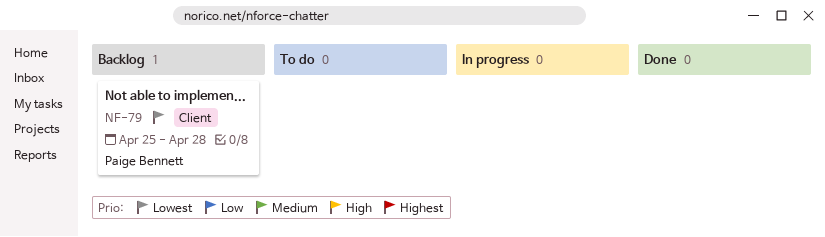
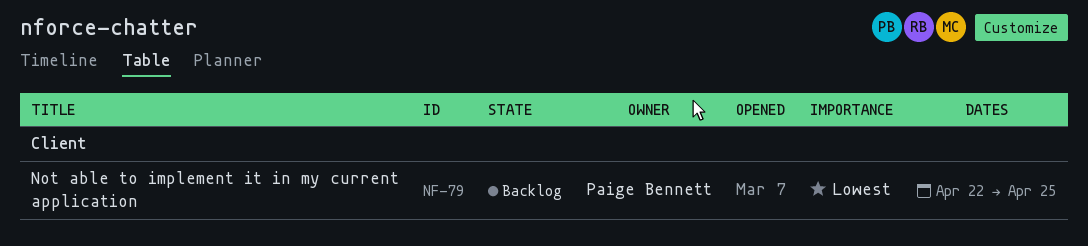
NF-79, start: Apr 25 -> Apr 22
NF-79, due: Apr 28 -> Apr 25

